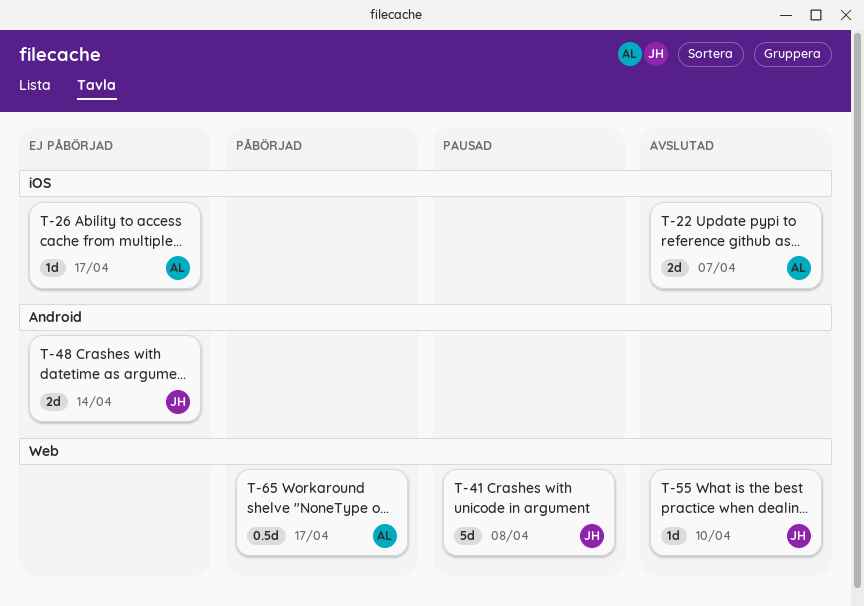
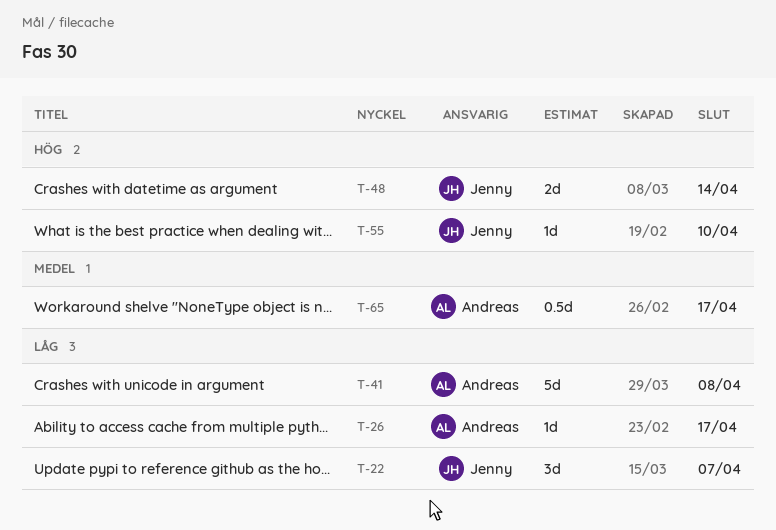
T-22, owner: Andreas -> Jenny
T-22, estimate: 2d -> 3d
T-41, owner: Jenny -> Andreas

